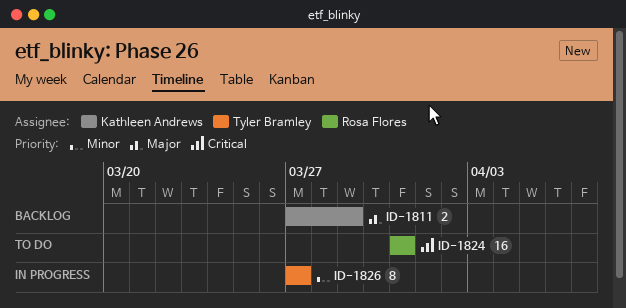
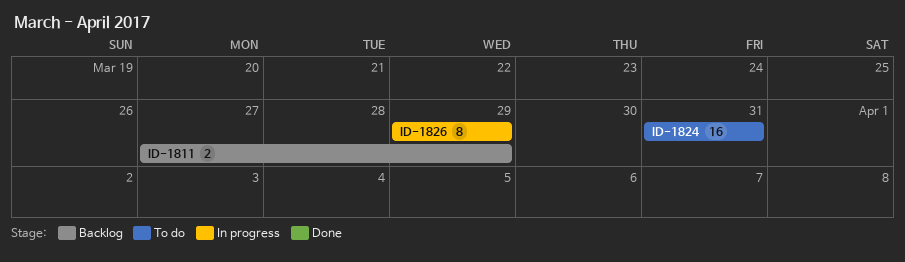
ID-1826, start: Mar 27 -> Mar 29
ID-1826, due: Mar 27 -> Mar 29

